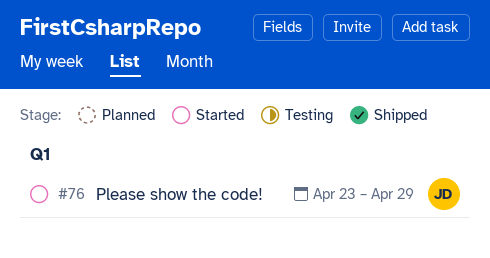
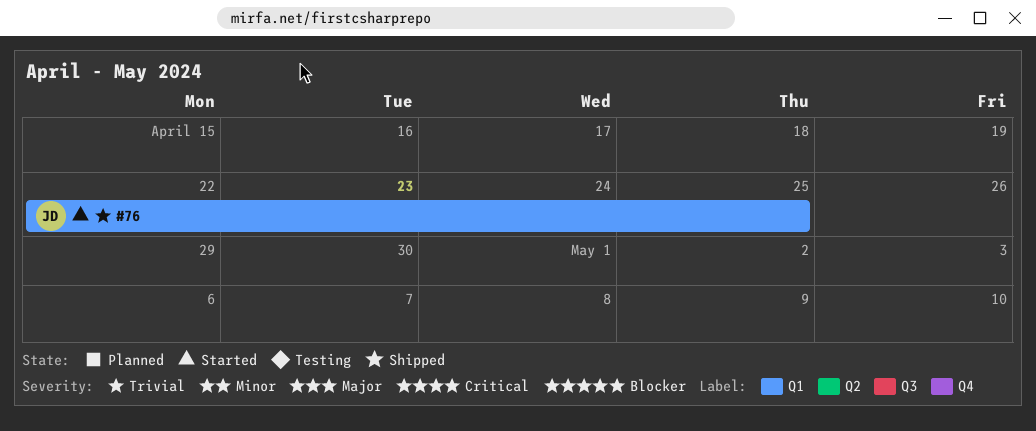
#76, start: Apr 23 -> Apr 22
#76, due: Apr 29 -> Apr 25

